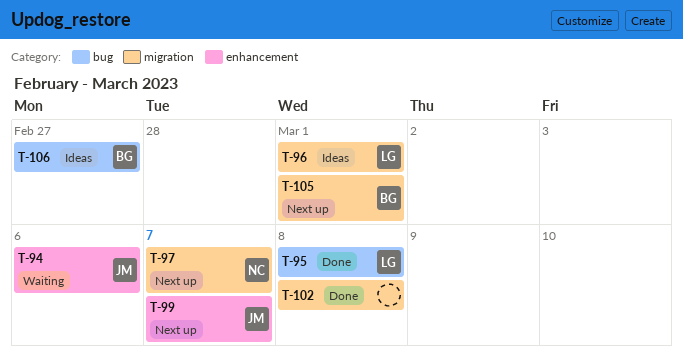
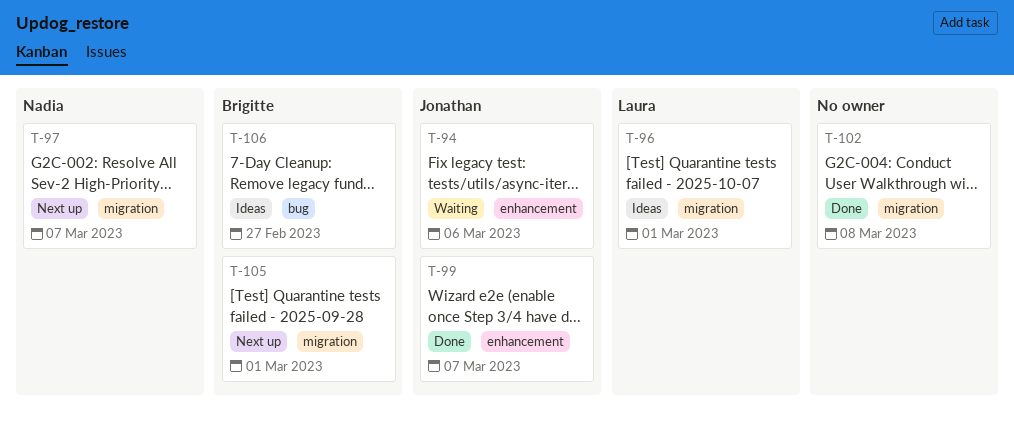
T-95: present -> none
T-99, status: Next up -> Done

